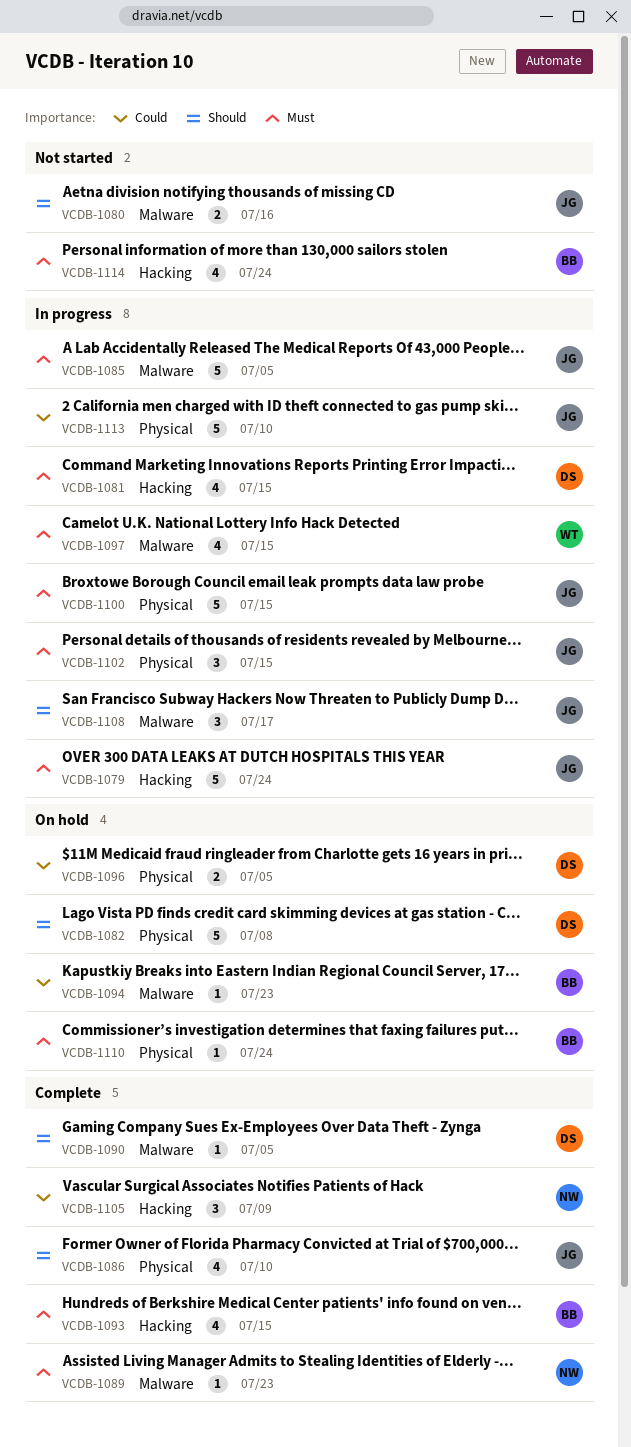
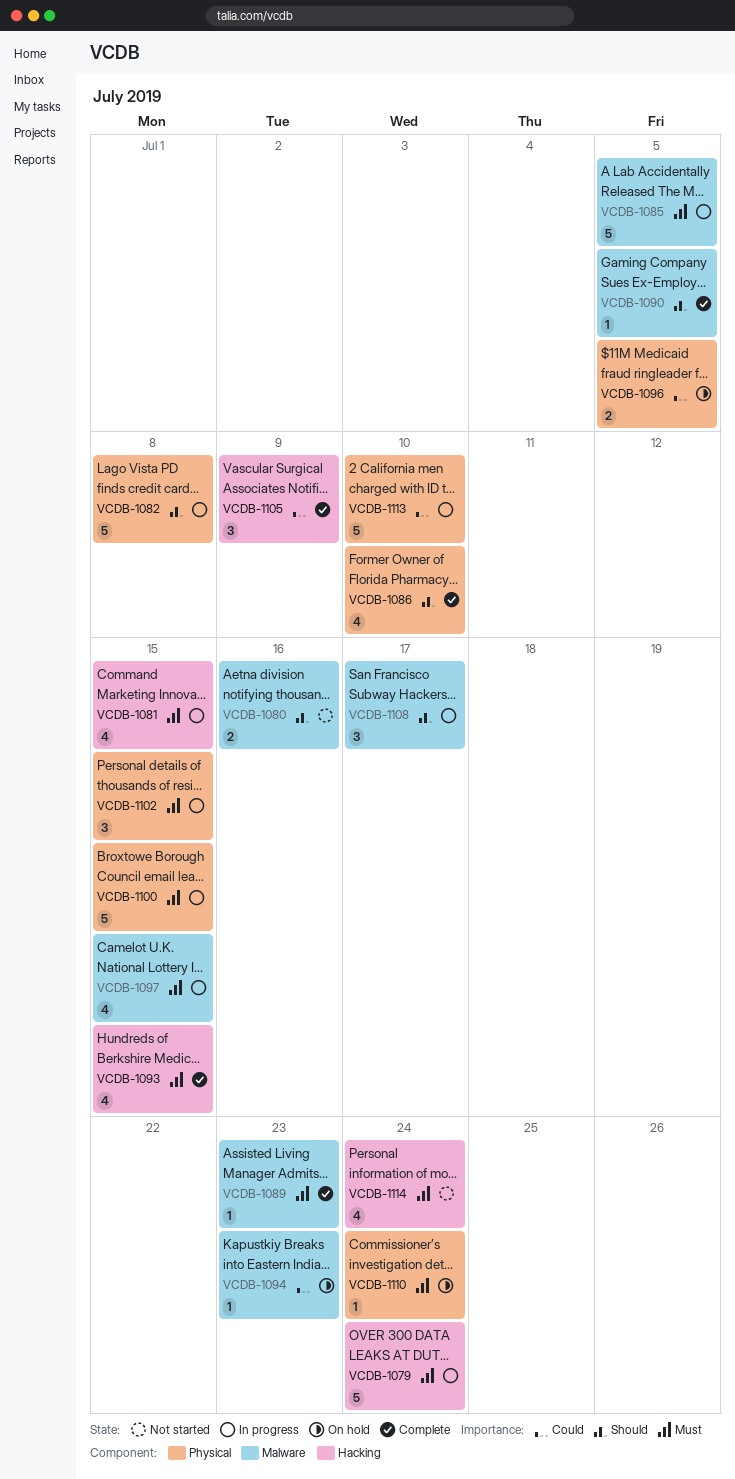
VCDB-1082, status: On hold -> In progress

